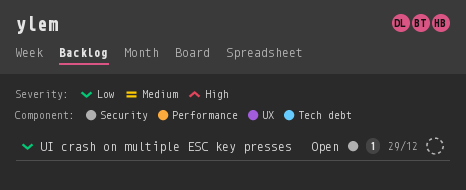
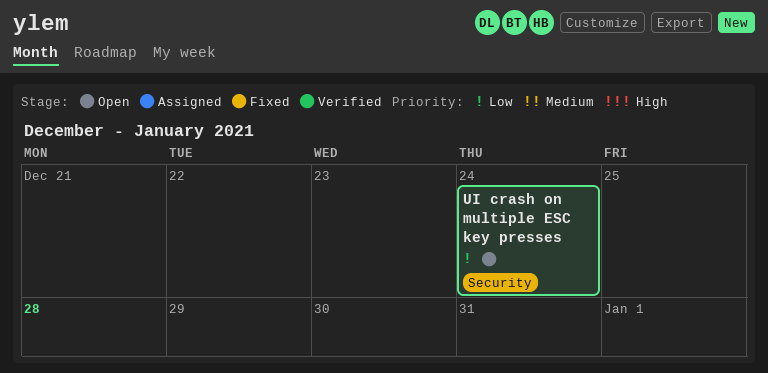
UI crash on multiple ESC key presses, due: Dec 29 -> Dec 24

